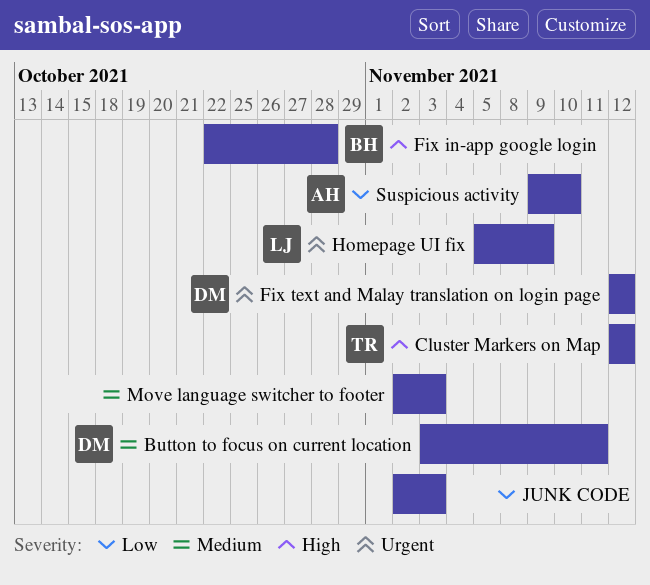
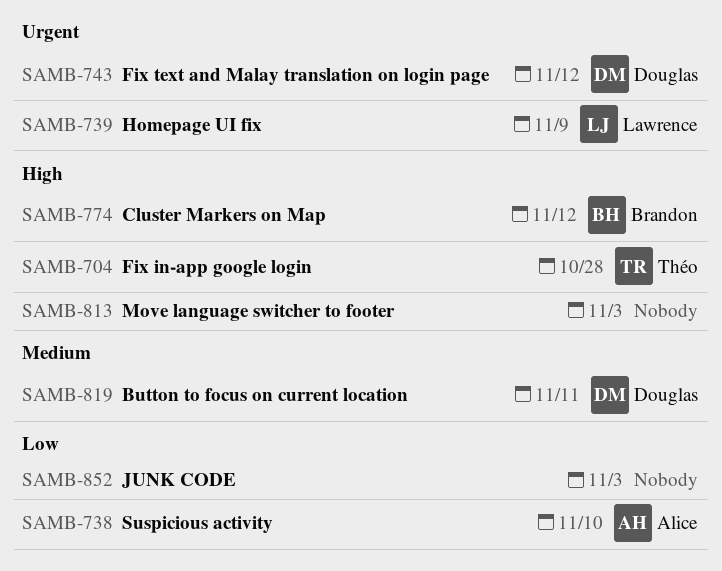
Cluster Markers on Map, owner: Théo -> Brandon
Fix in-app google login, owner: Brandon -> Théo
Move language switcher to footer, priority: Medium -> High

